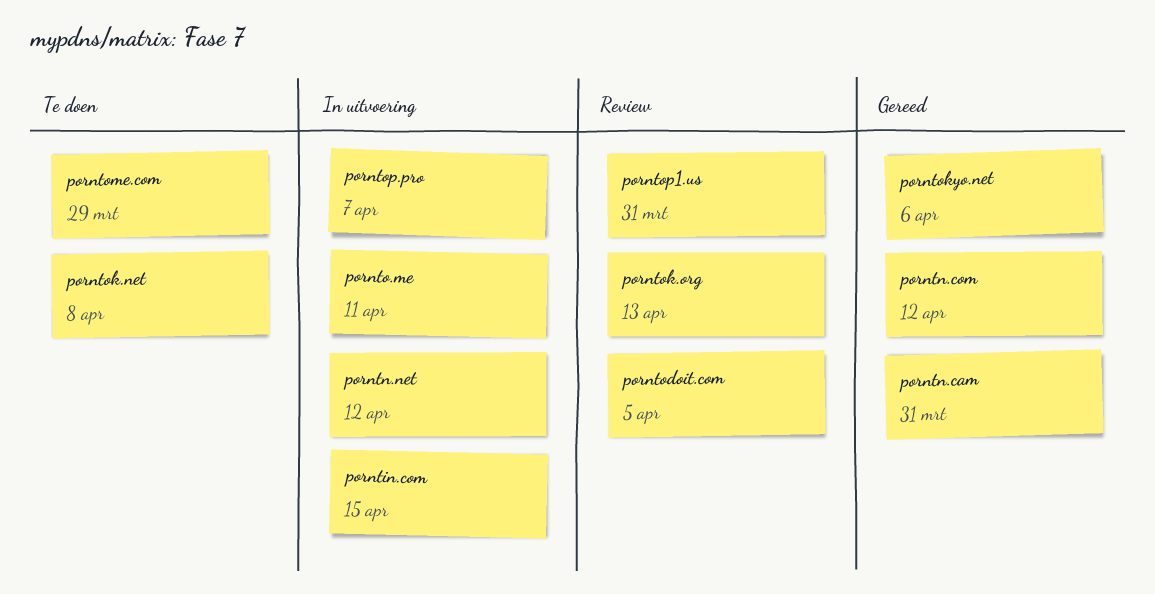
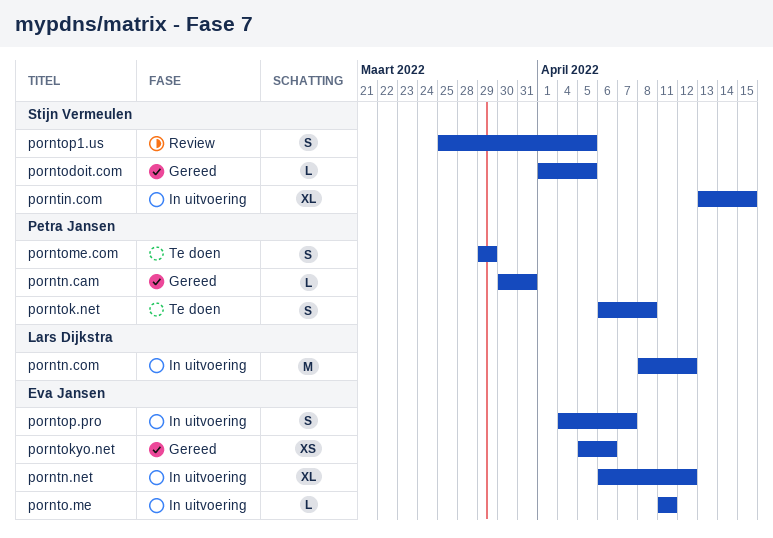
porntn.com, status: Gereed -> In uitvoering
porntodoit.com, status: Review -> Gereed
porntok.org: present -> none
porntop1.us, due: Mar 31 -> Apr 5

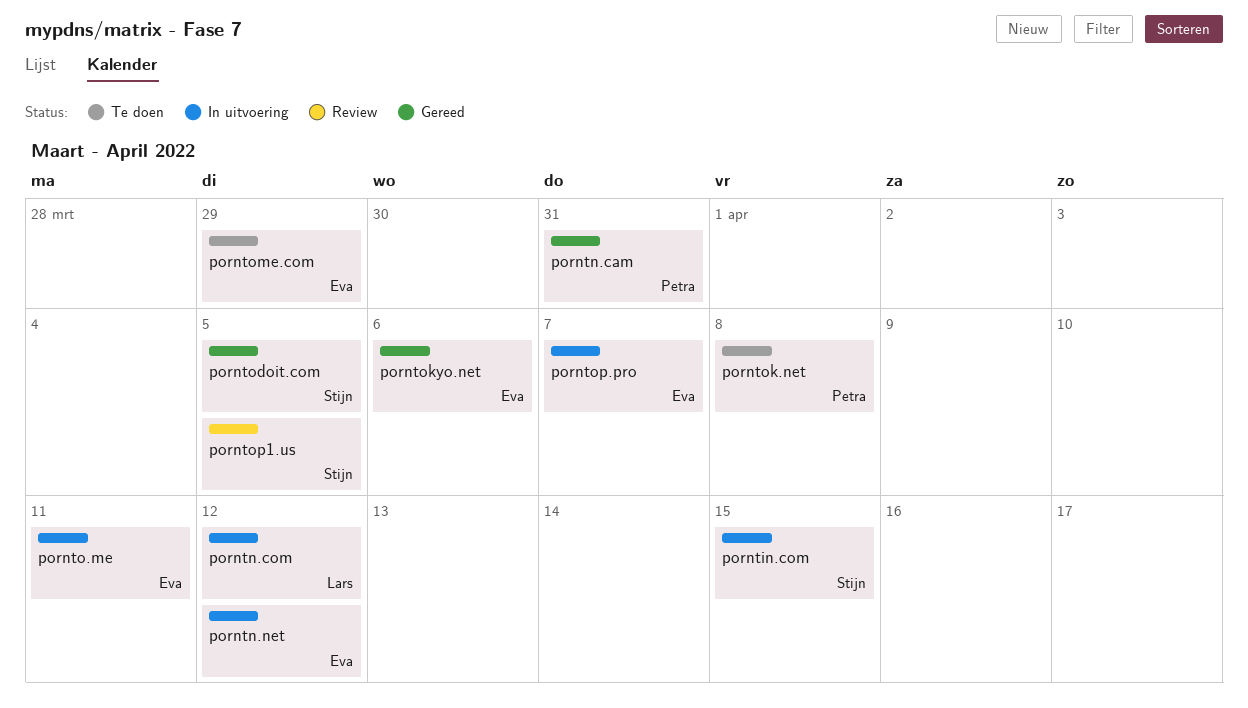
porntome.com, owner: Petra Jansen -> Eva Jansen

